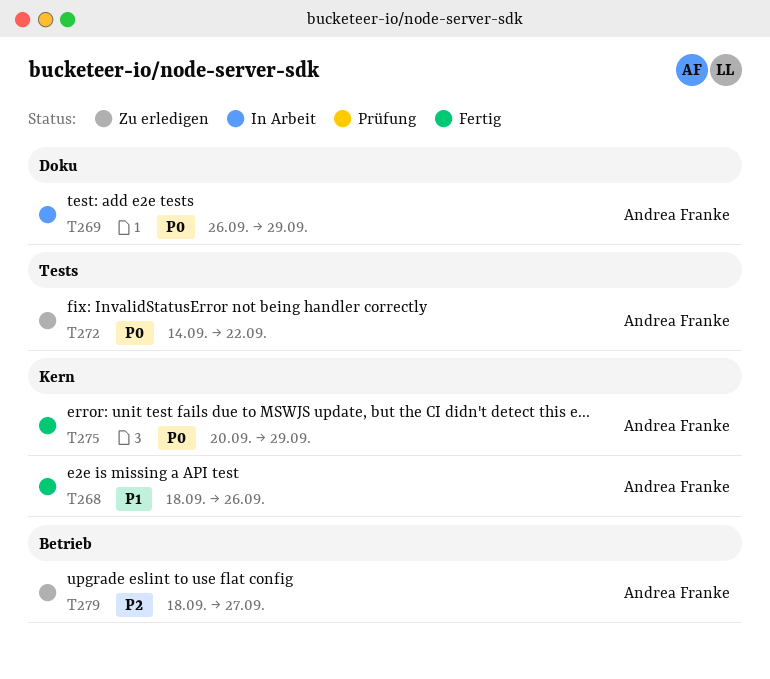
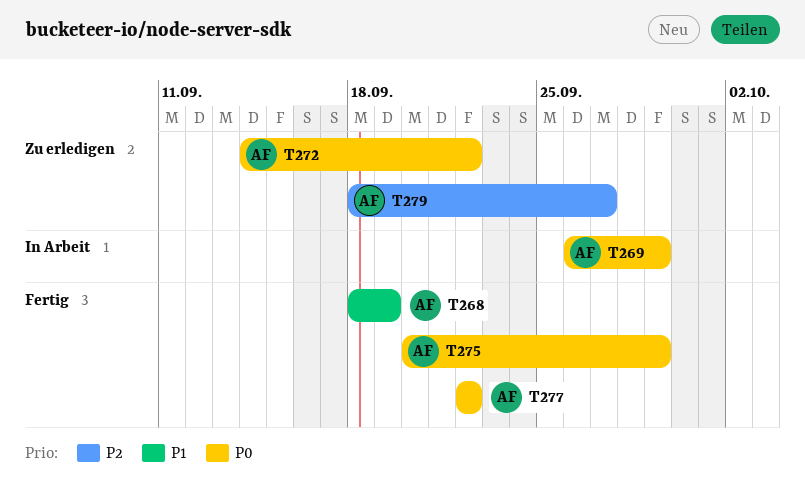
T268, due: Sep 26 -> Sep 19
T277: none -> present

